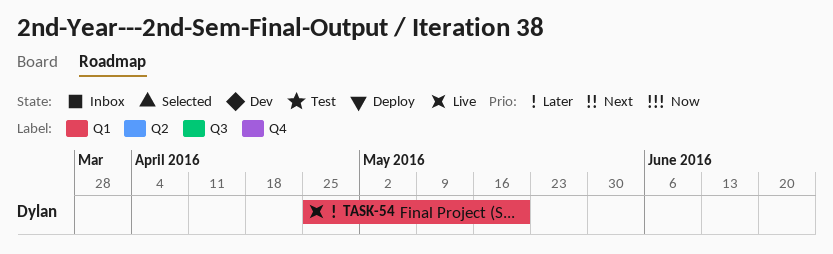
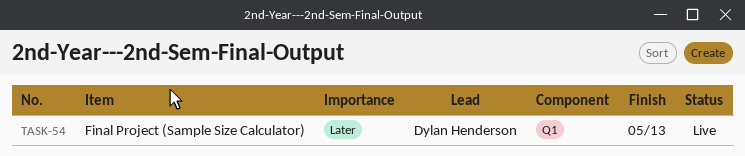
TASK-54, due: May 20 -> May 13

